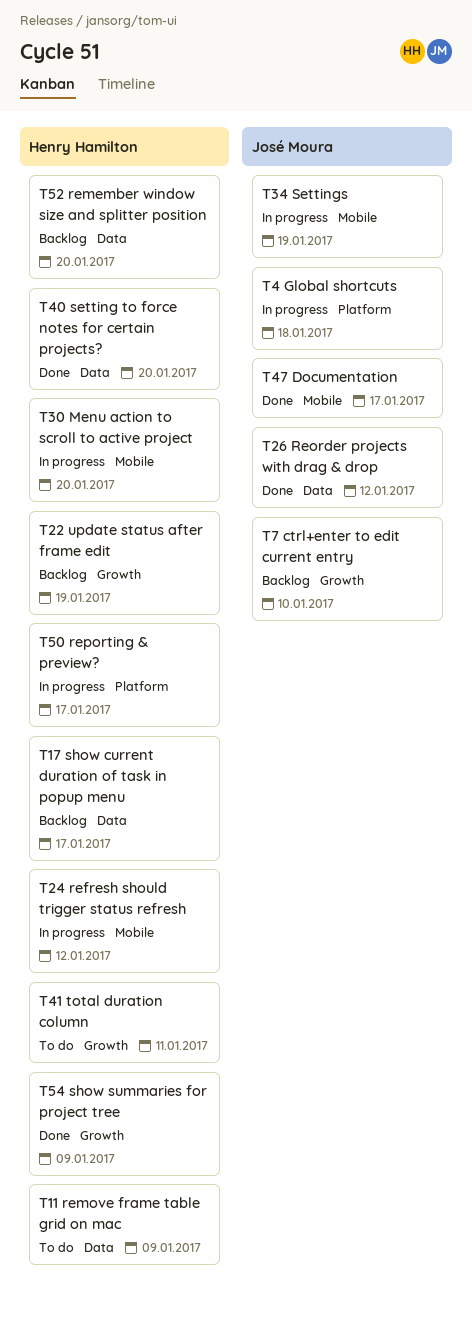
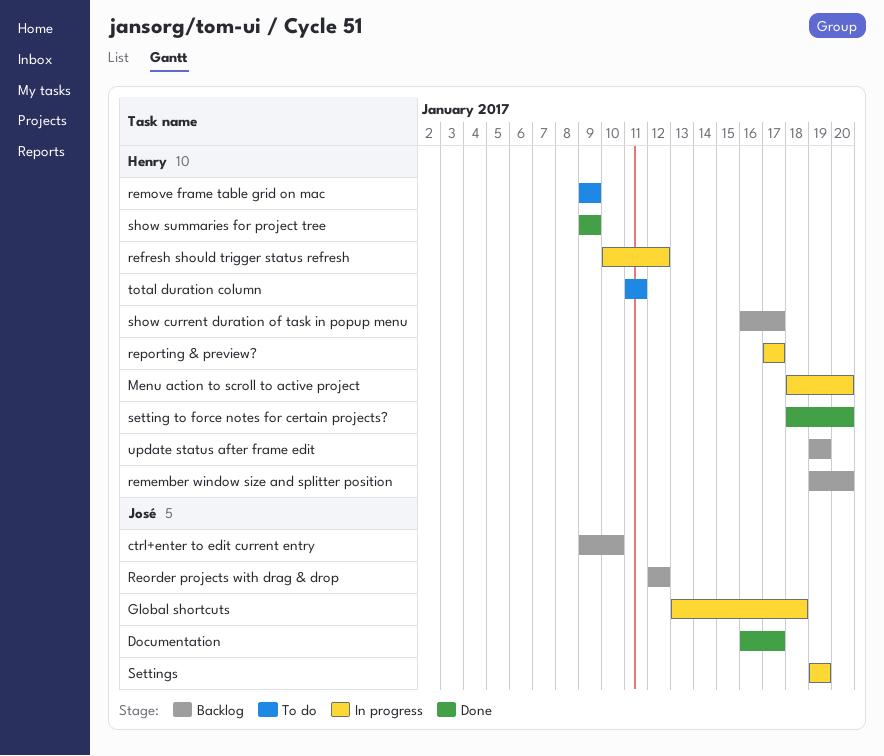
Reorder projects with drag & drop, status: Done -> Backlog

